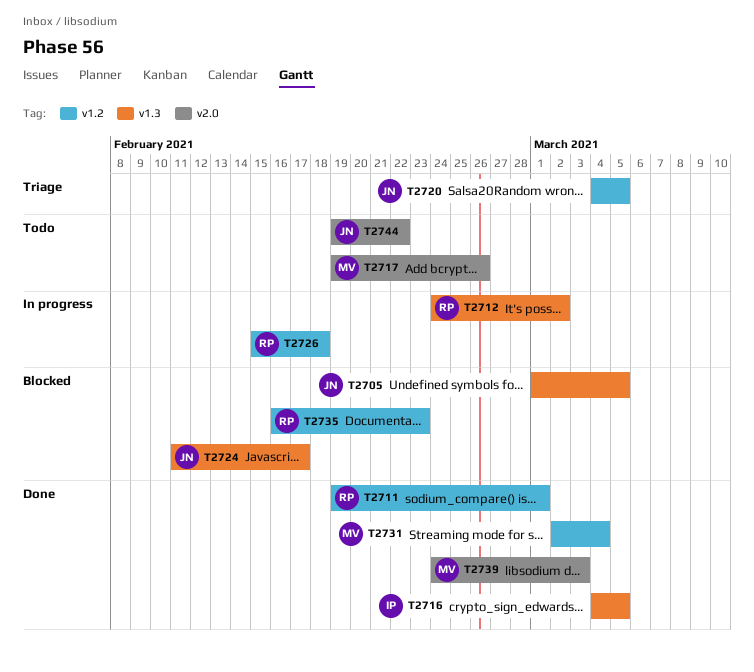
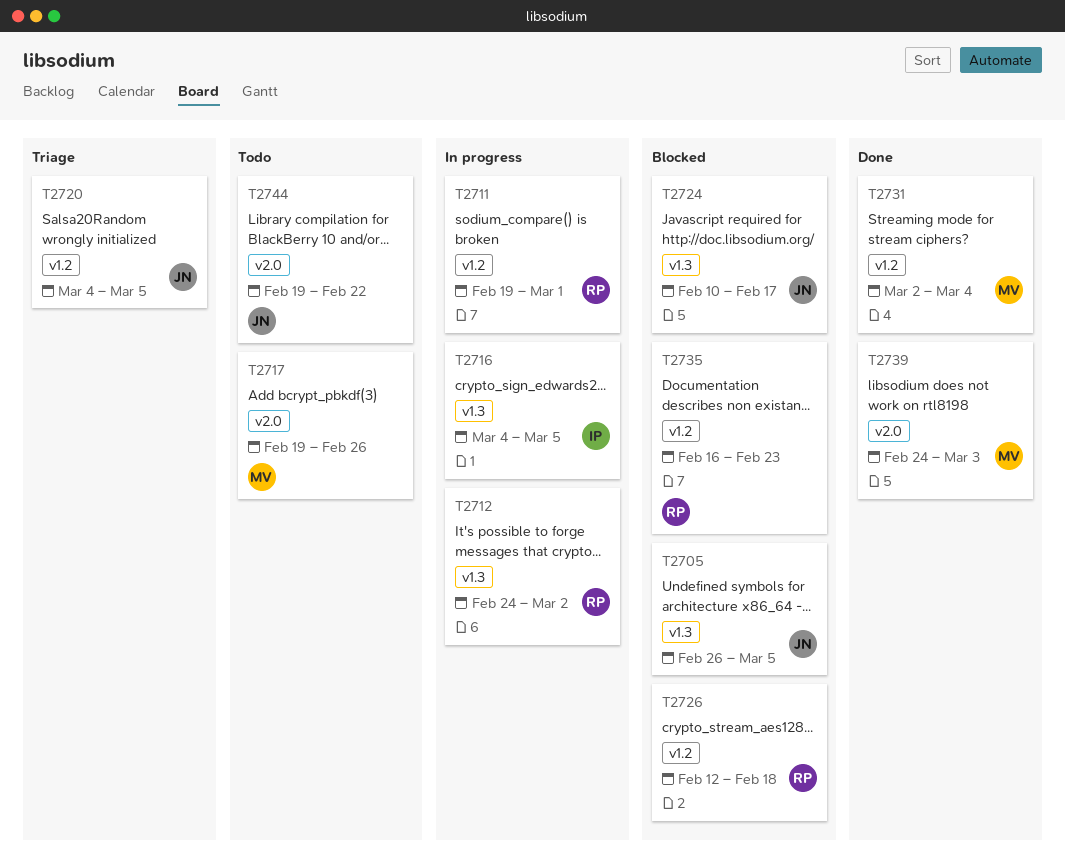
T2705, start: Mar 1 -> Feb 26
T2711, status: Done -> In progress
T2716, status: Done -> In progress
T2724, start: Feb 11 -> Feb 10
T2726, status: In progress -> Blocked
T2726, start: Feb 15 -> Feb 12

